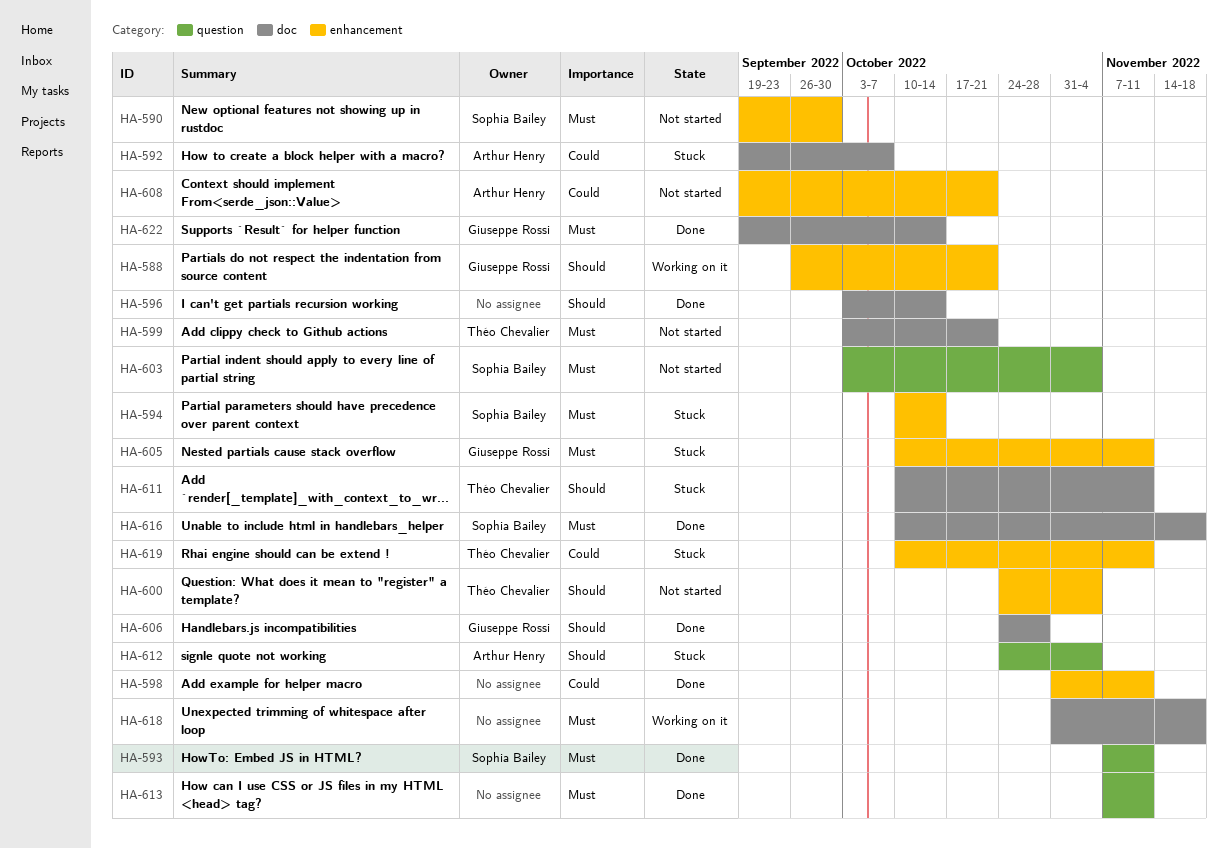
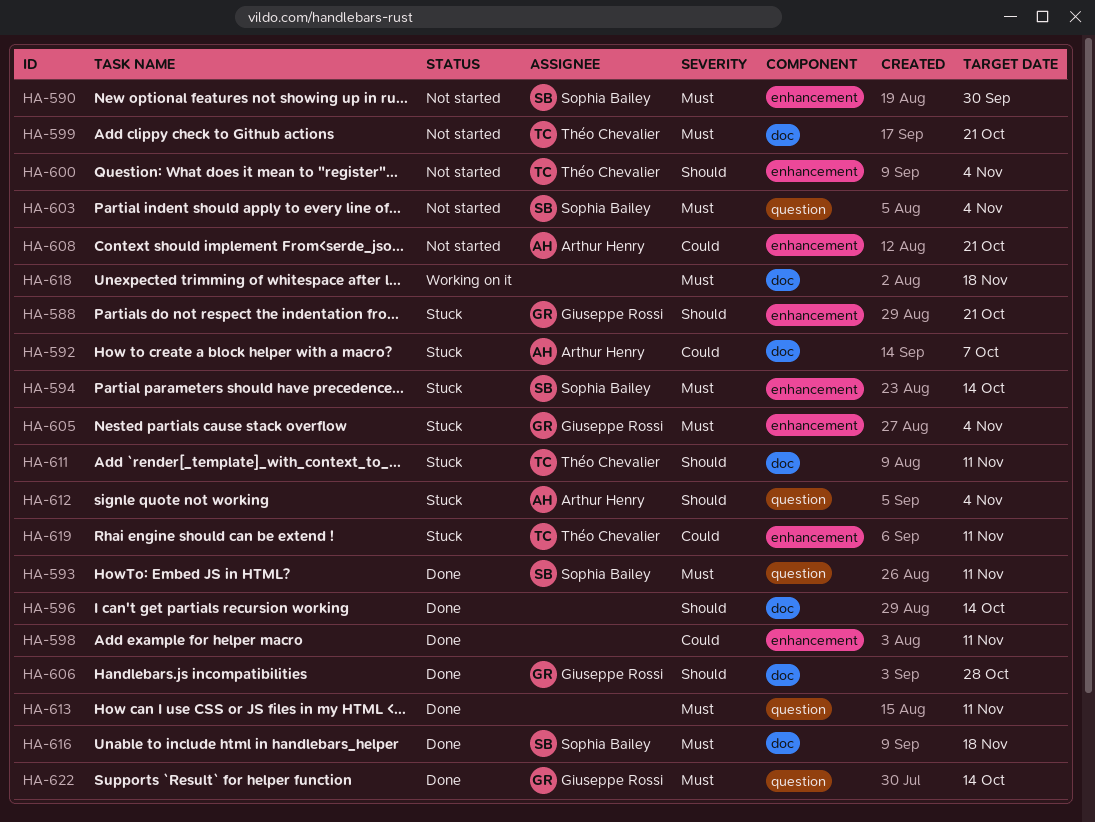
HA-588, status: Working on it -> Stuck
HA-605, due: Nov 11 -> Nov 4
HA-622, label: doc -> question

